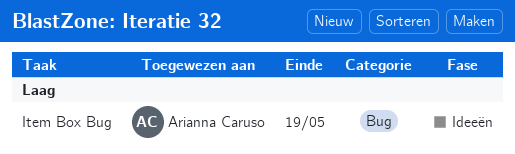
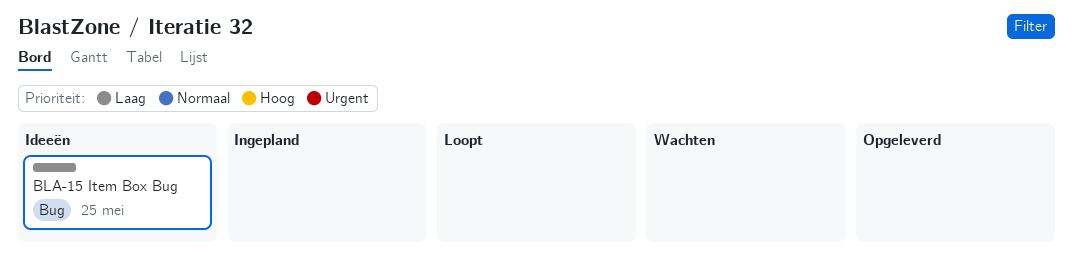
Item Box Bug, due: May 19 -> May 25

